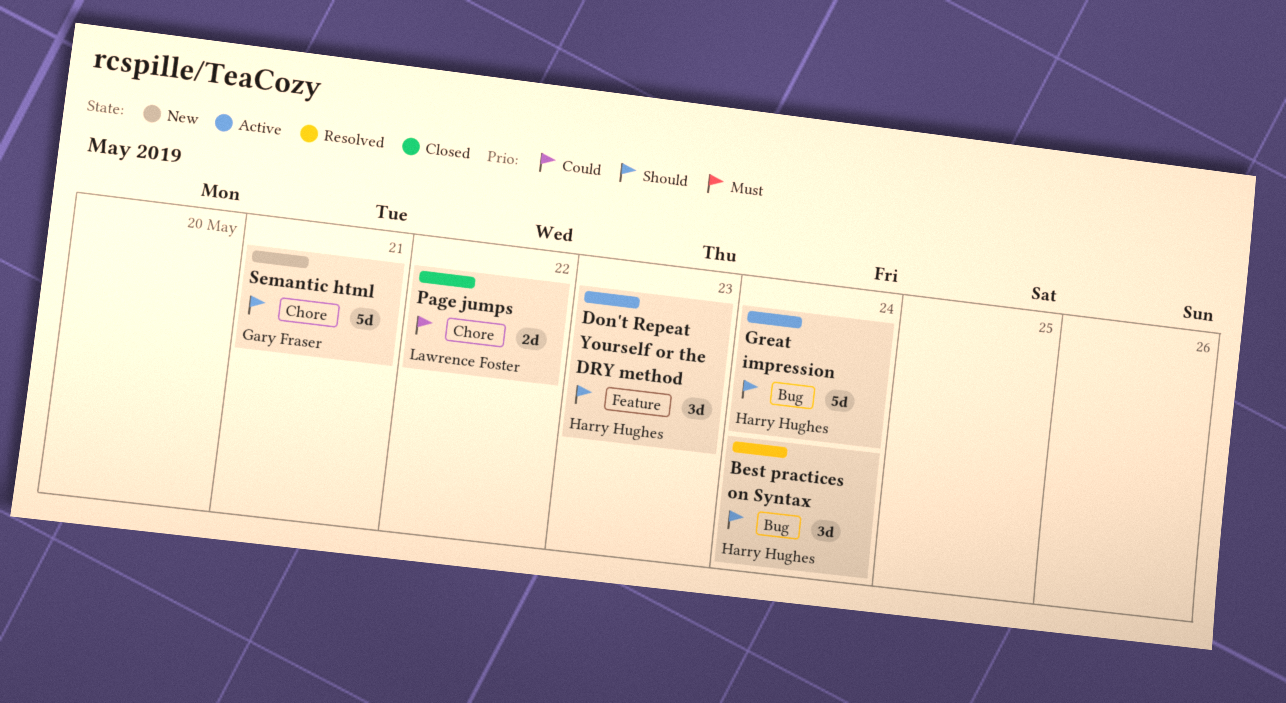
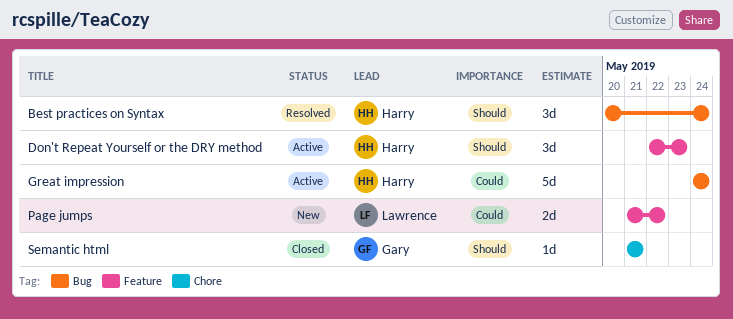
Great impression, priority: Should -> Could
Page jumps, status: Closed -> New
Page jumps, label: Chore -> Feature
Semantic html, status: New -> Closed
Semantic html, estimate: 5d -> 1d

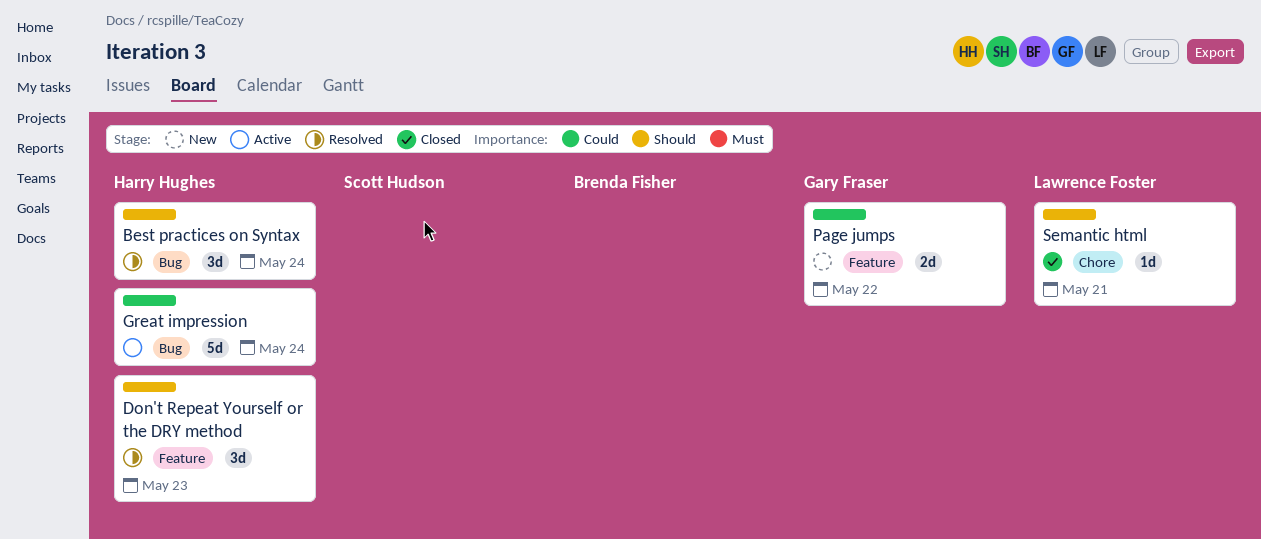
Don't Repeat Yourself or the DRY method, status: Active -> Resolved
Page jumps, owner: Lawrence Foster -> Gary Fraser
Semantic html, owner: Gary Fraser -> Lawrence Foster

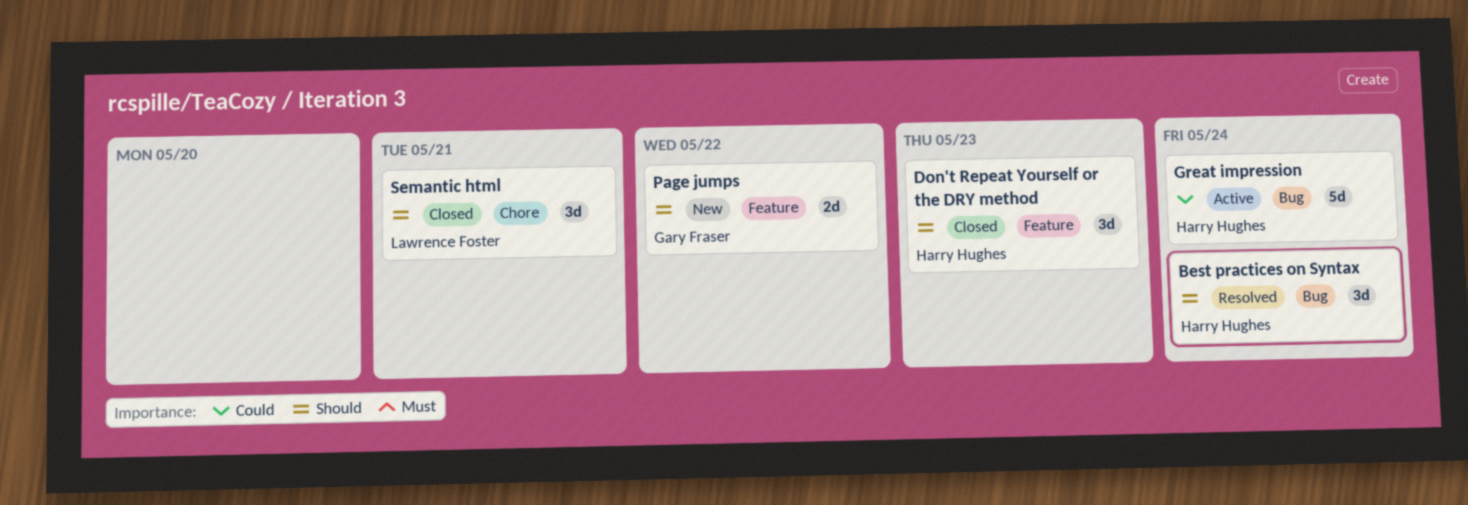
Don't Repeat Yourself or the DRY method, status: Resolved -> Closed
Page jumps, priority: Could -> Should
Semantic html, estimate: 1d -> 3d

